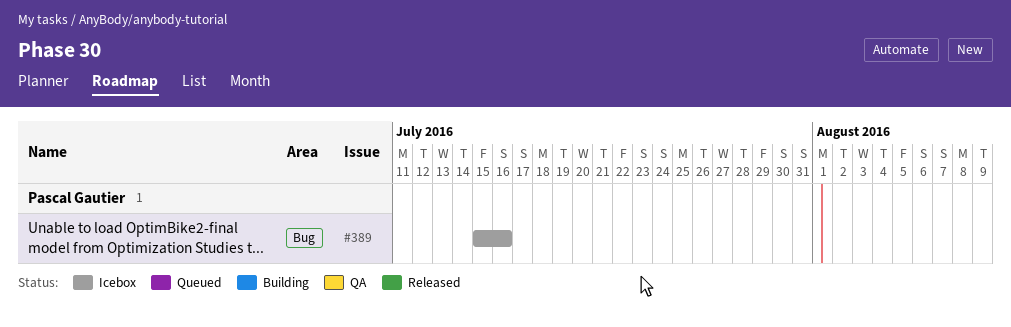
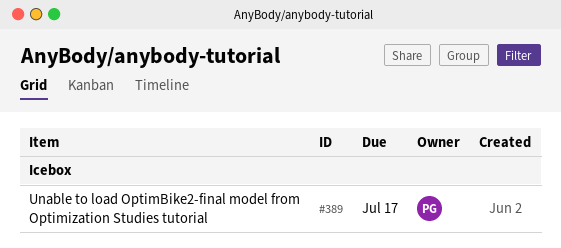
#389, due: Jul 16 -> Jul 17

